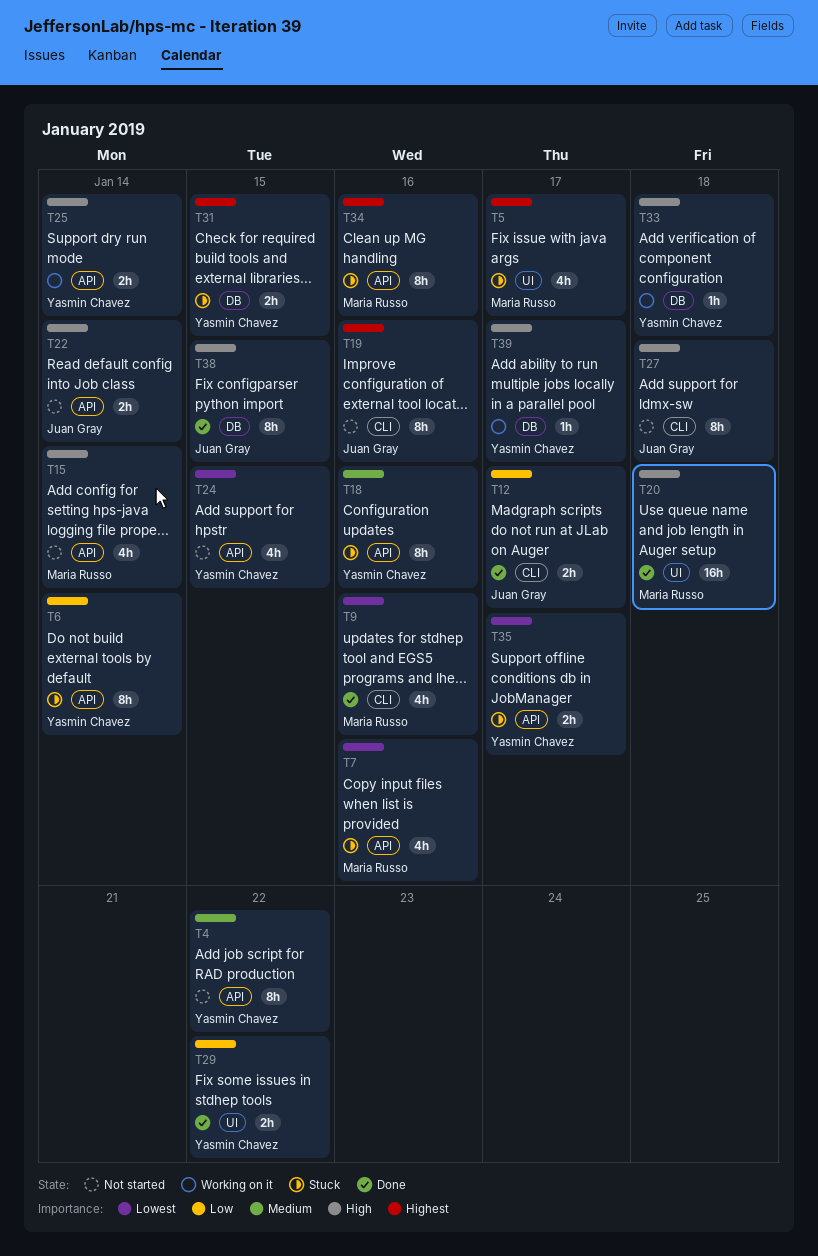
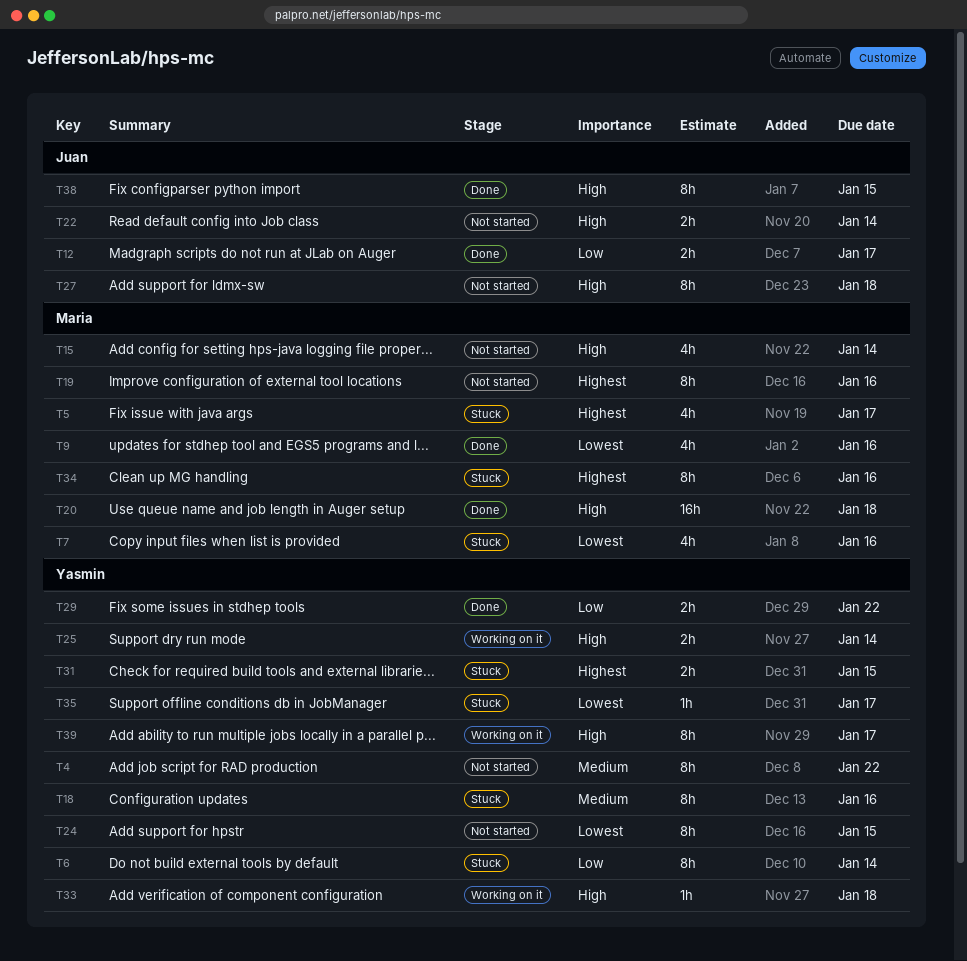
T19, owner: Juan Gray -> Maria Russo
T24, estimate: 4h -> 8h
T35, estimate: 2h -> 1h
T39, estimate: 1h -> 8h

